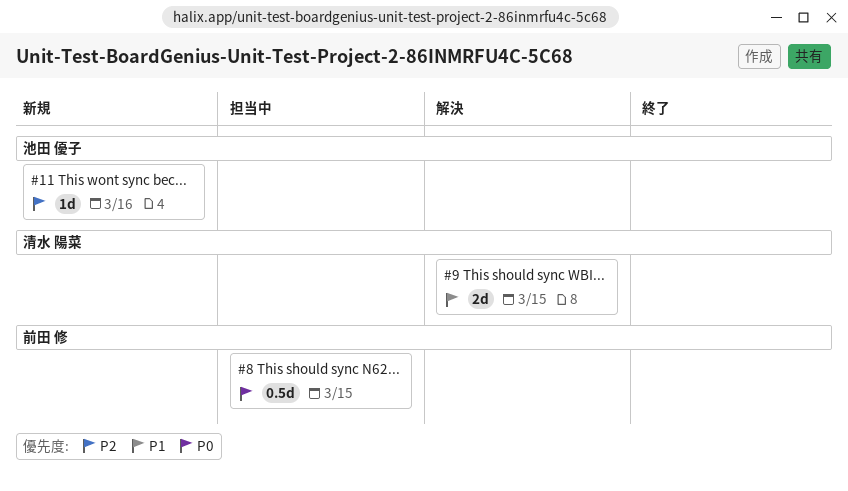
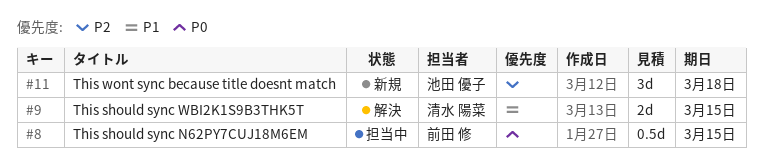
#11, estimate: 1d -> 3d
#11, due: Mar 16 -> Mar 18

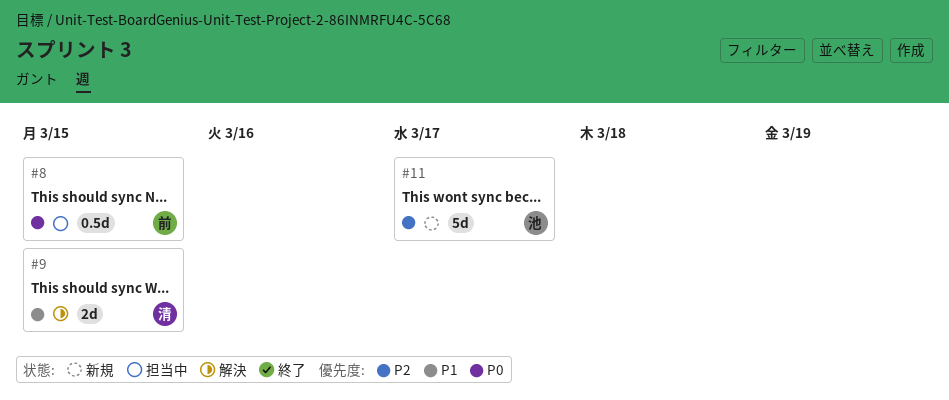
#11, estimate: 3d -> 5d
#11, due: Mar 18 -> Mar 17

